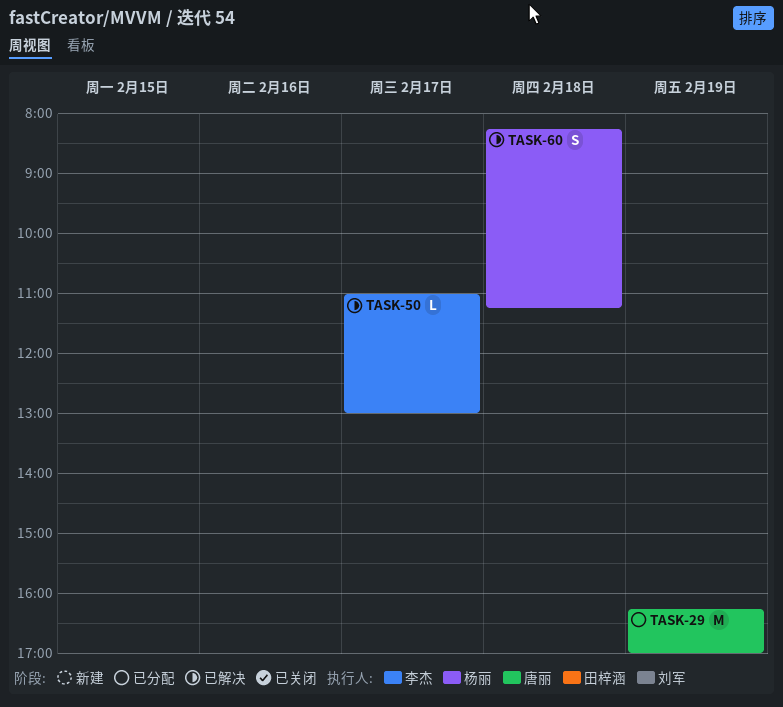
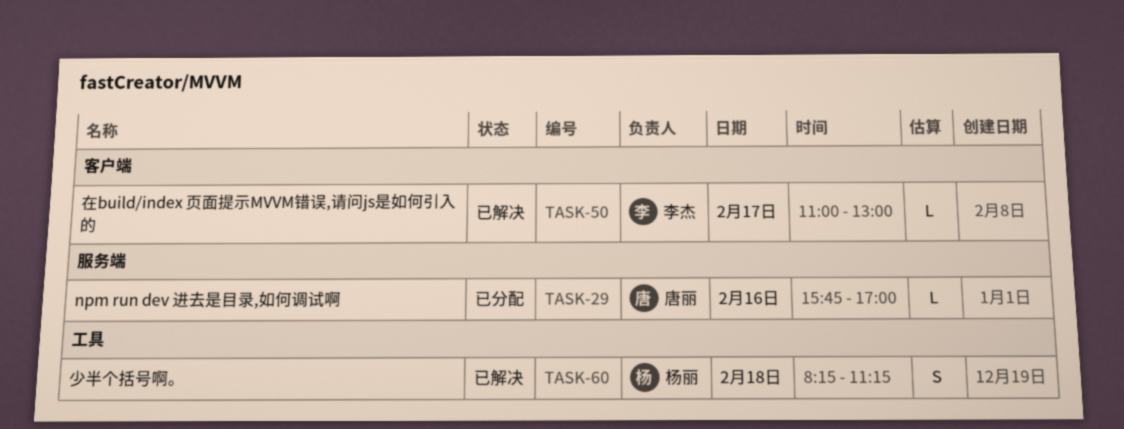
TASK-29, estimate: M -> L
TASK-29, day: Feb 19 -> Feb 16
TASK-29, begins: 16:15 -> 15:45

